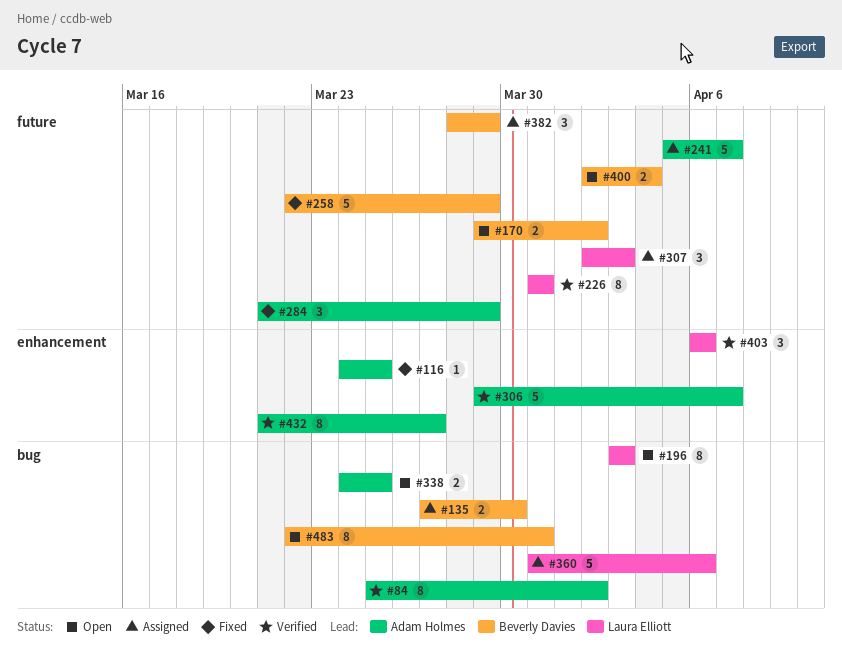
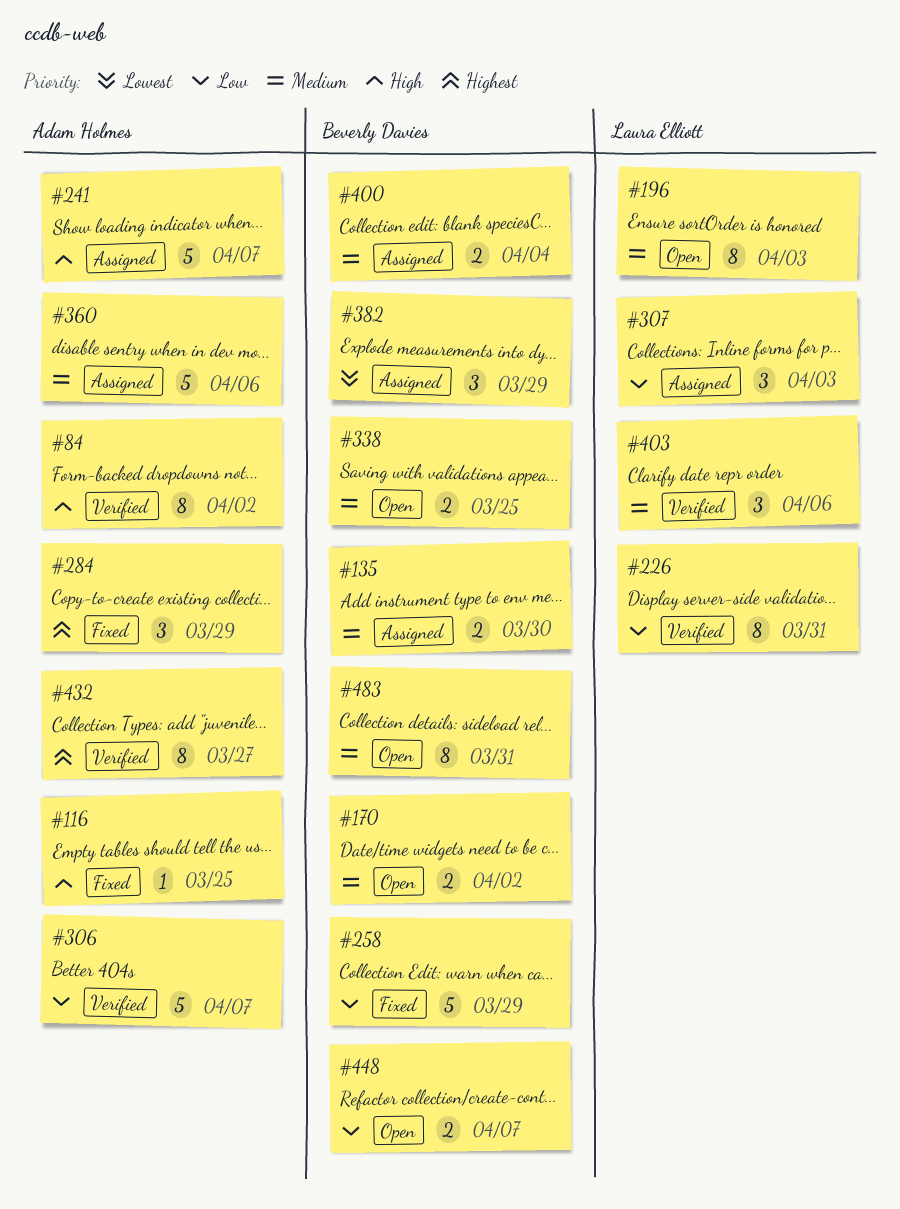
#338, owner: Adam Holmes -> Beverly Davies
#360, owner: Laura Elliott -> Adam Holmes
#400, status: Open -> Assigned
#448: none -> present

